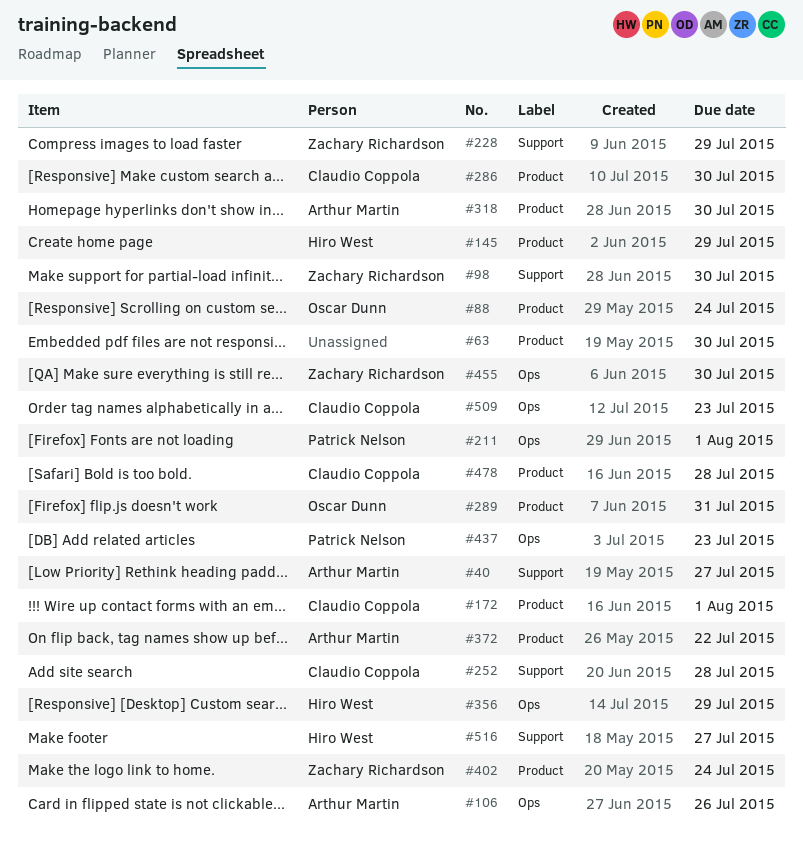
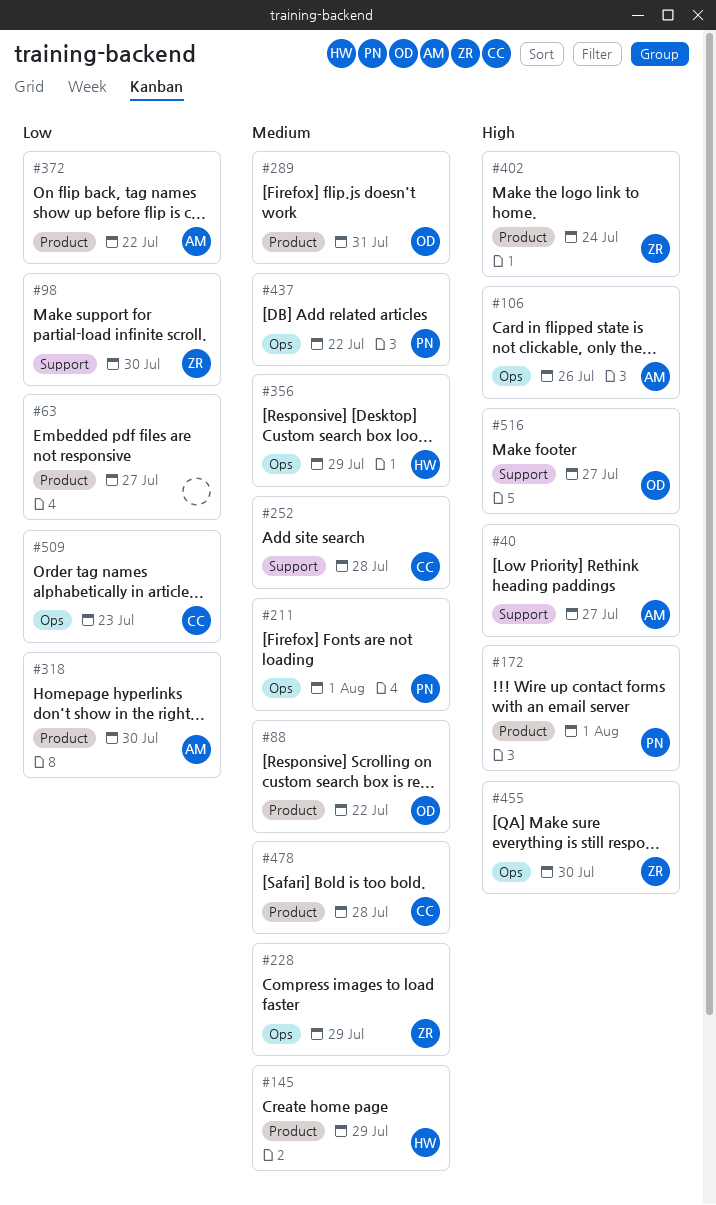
#63, due: Jul 30 -> Jul 27
#88, due: Jul 24 -> Jul 22
#172, owner: Claudio Coppola -> Patrick Nelson
#228, label: Support -> Ops
#286: present -> none
#437, due: Jul 23 -> Jul 22
#516, owner: Hiro West -> Oscar Dunn

